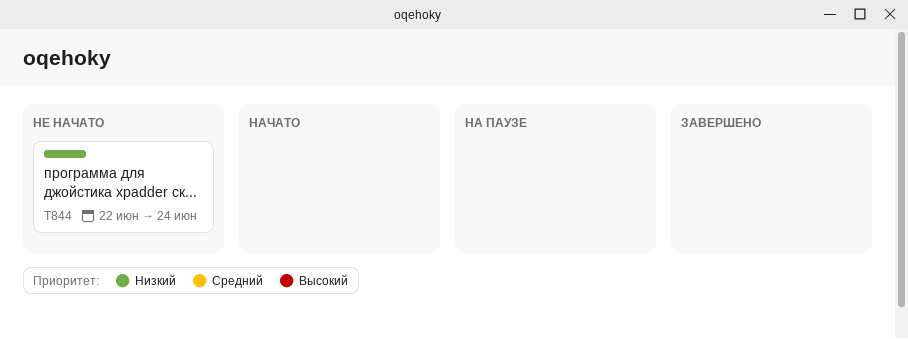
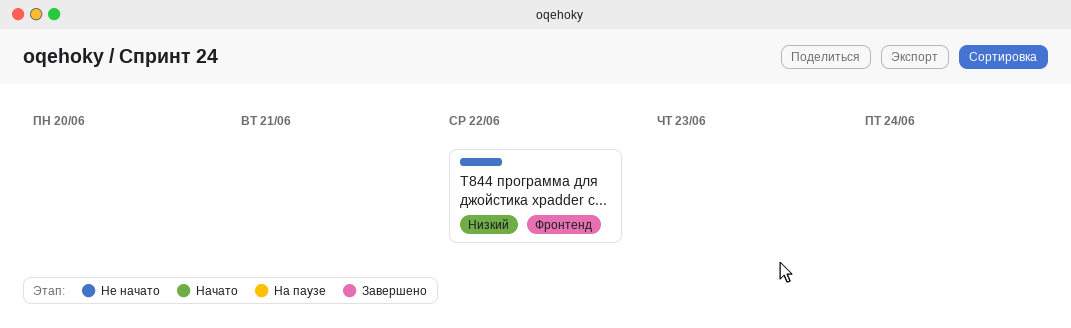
T844, due: Jun 24 -> Jun 22

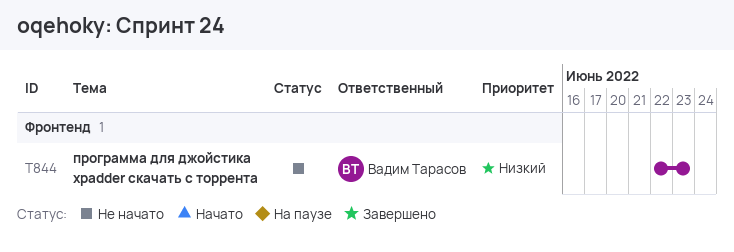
T844, due: Jun 22 -> Jun 23

